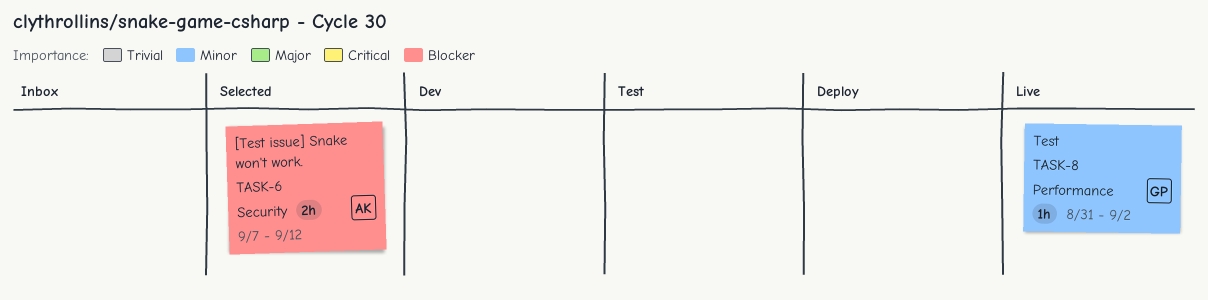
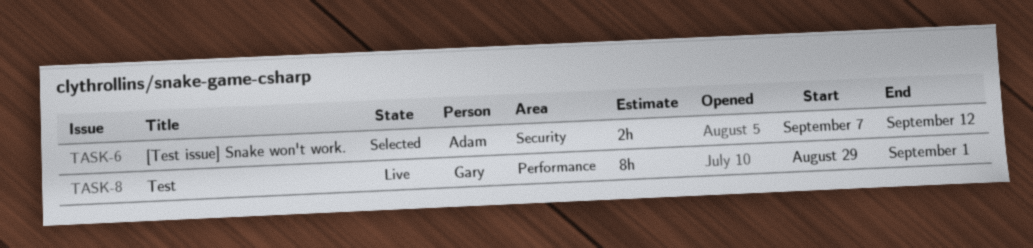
TASK-8, estimate: 1h -> 8h
TASK-8, start: Aug 31 -> Aug 29
TASK-8, due: Sep 2 -> Sep 1

